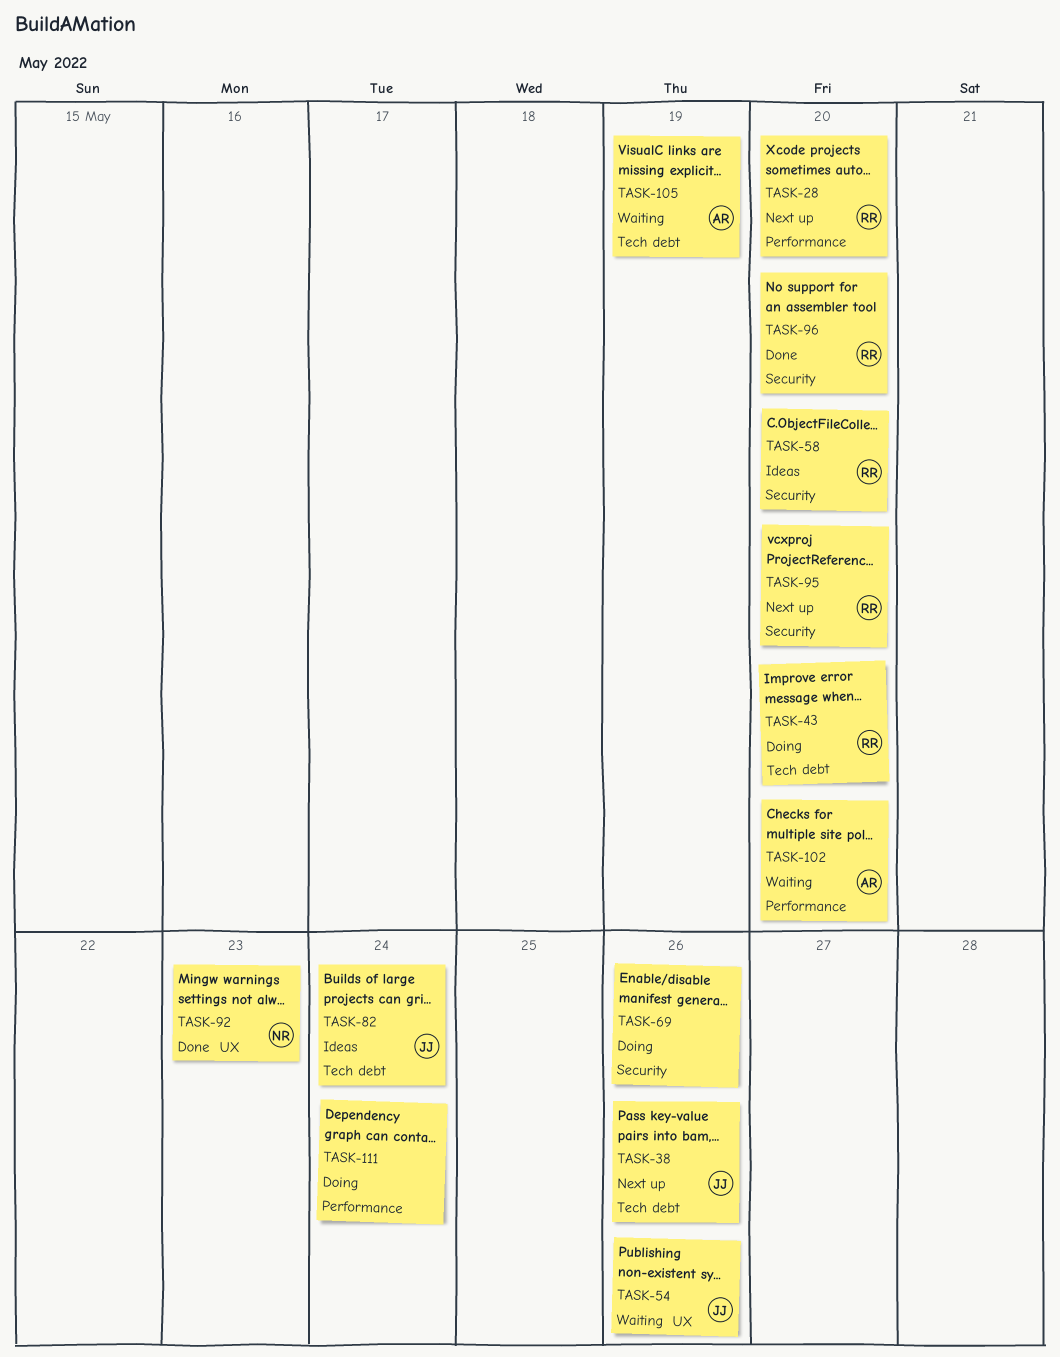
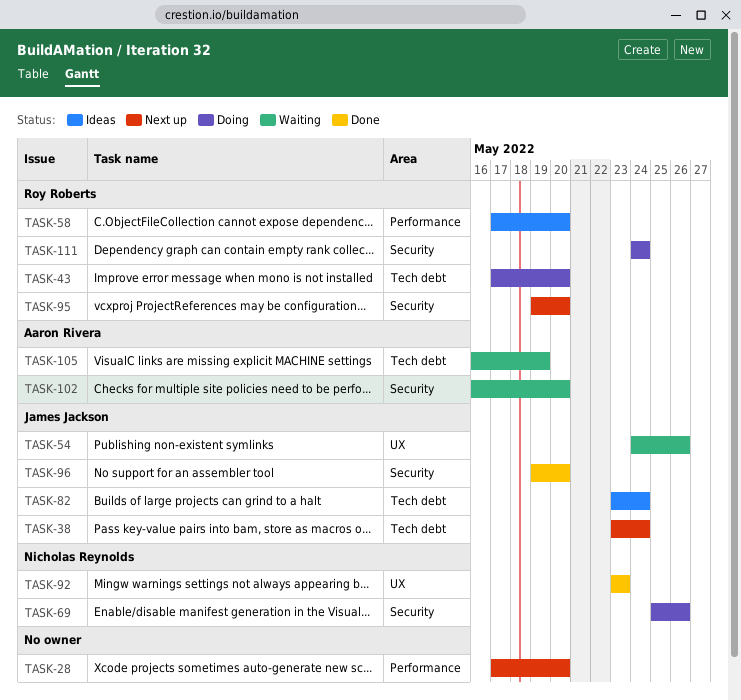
TASK-28, owner: Roy Roberts -> none
TASK-38, due: May 26 -> May 24
TASK-58, label: Security -> Performance
TASK-69, owner: none -> Nicholas Reynolds
TASK-96, owner: Roy Roberts -> James Jackson
TASK-102, label: Performance -> Security
TASK-111, owner: none -> Roy Roberts
TASK-111, label: Performance -> Security

